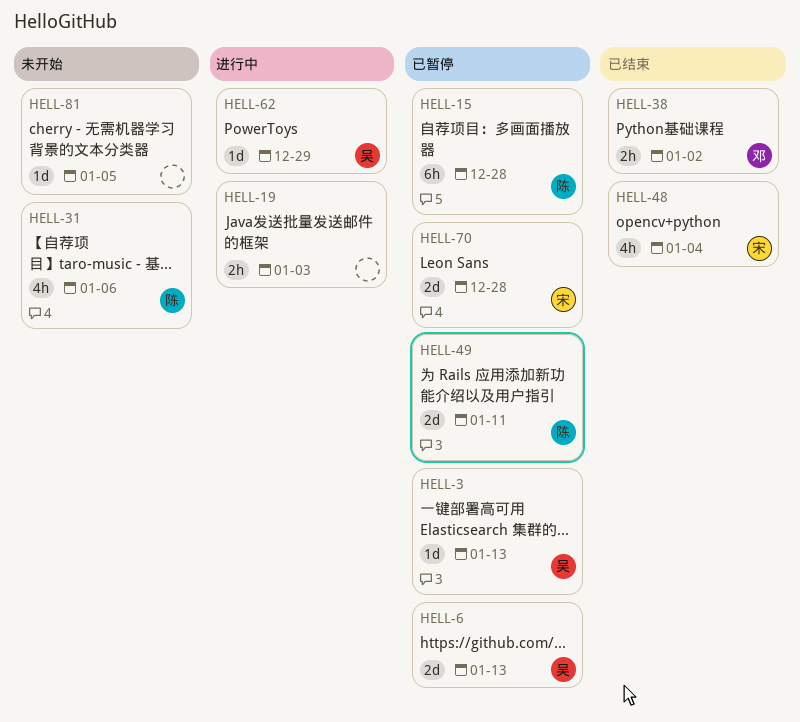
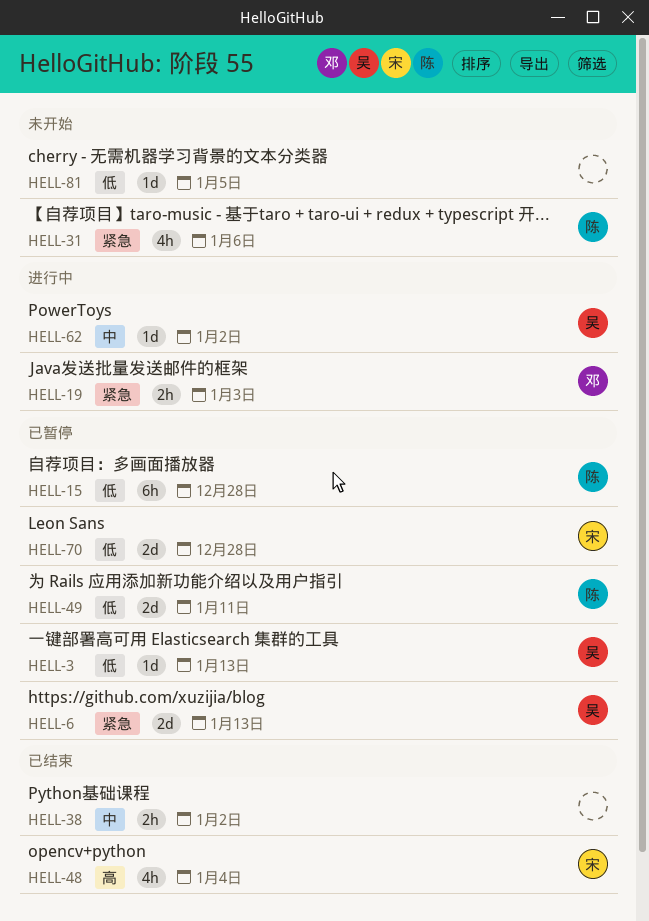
HELL-19, owner: none -> 邓
HELL-38, owner: 邓 -> none
HELL-62, due: Dec 29 -> Jan 2

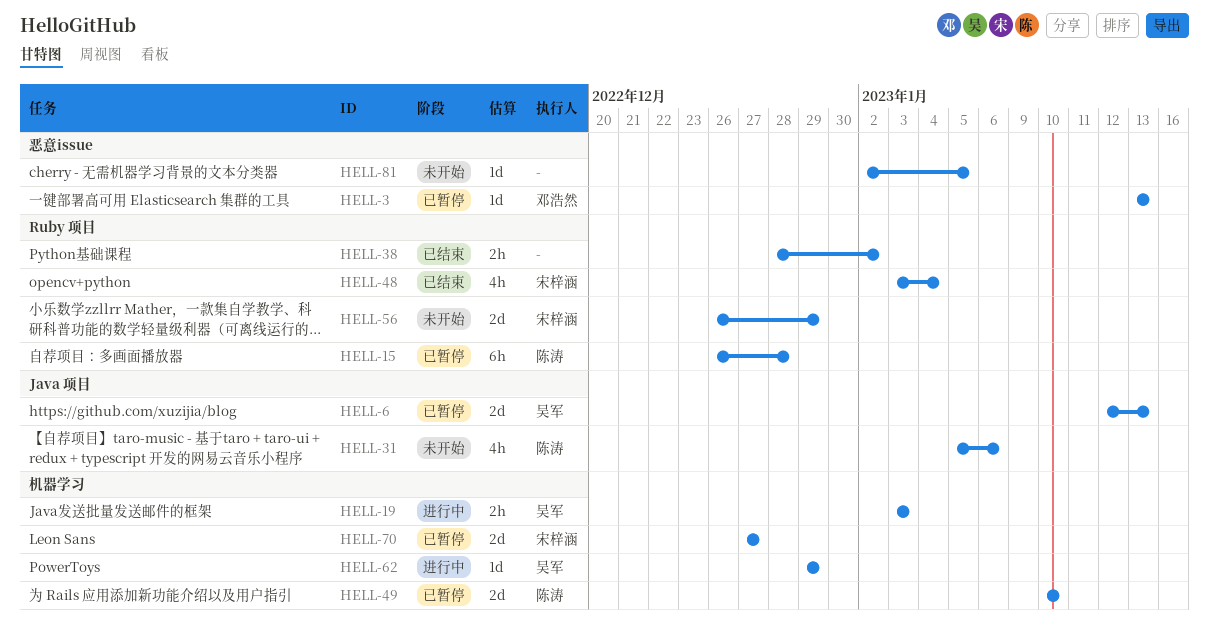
HELL-3, owner: 吴军 -> 邓浩然
HELL-19, owner: 邓浩然 -> 吴军
HELL-49, due: Jan 11 -> Jan 10
HELL-56: none -> present
HELL-62, due: Jan 2 -> Dec 29
HELL-70, due: Dec 28 -> Dec 27

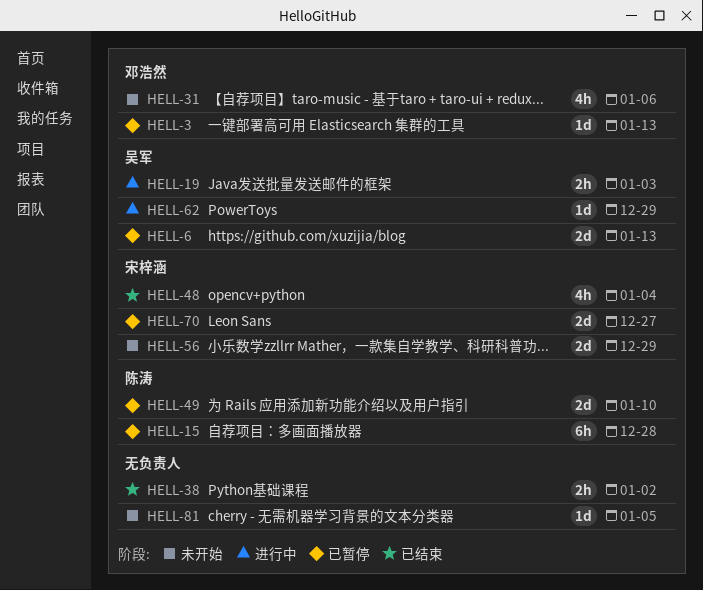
HELL-31, owner: 陈涛 -> 邓浩然

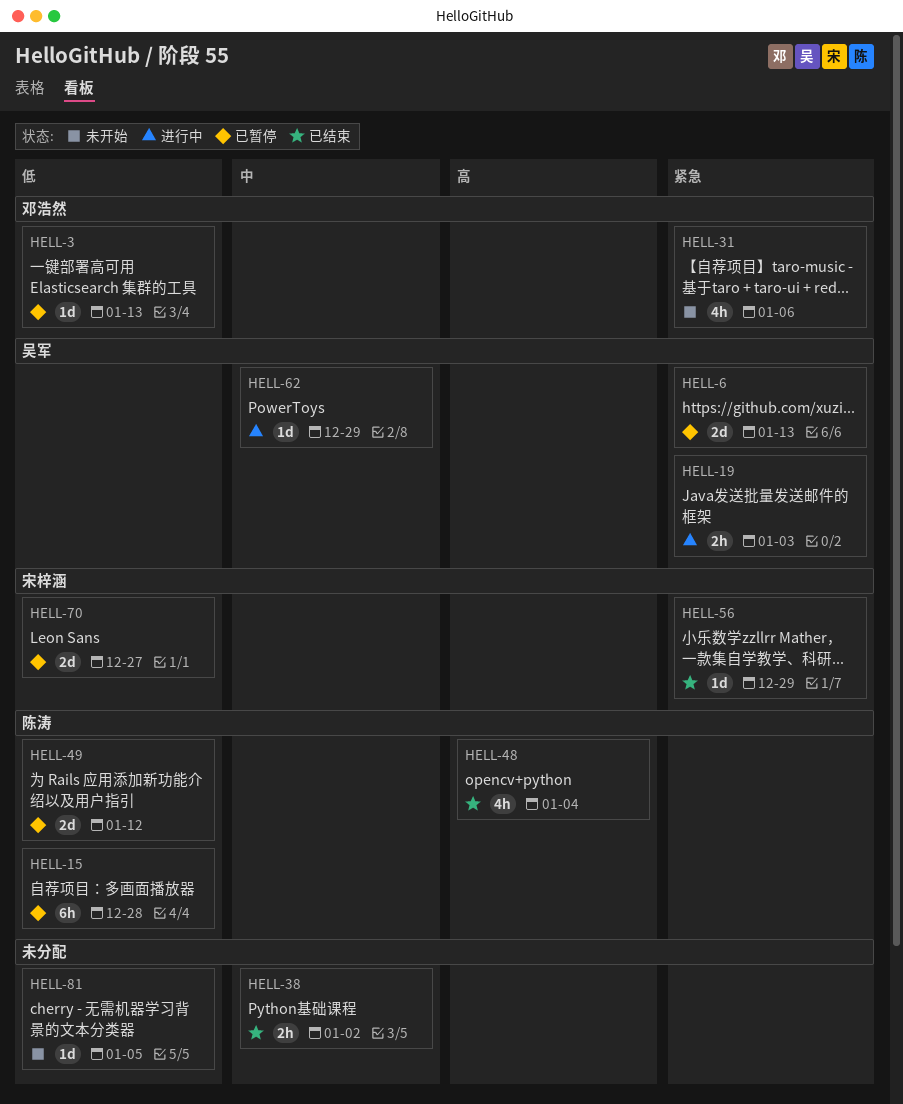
HELL-48, owner: 宋梓涵 -> 陈涛
HELL-49, due: Jan 10 -> Jan 12
HELL-56, status: 未开始 -> 已结束
HELL-56, estimate: 2d -> 1d

